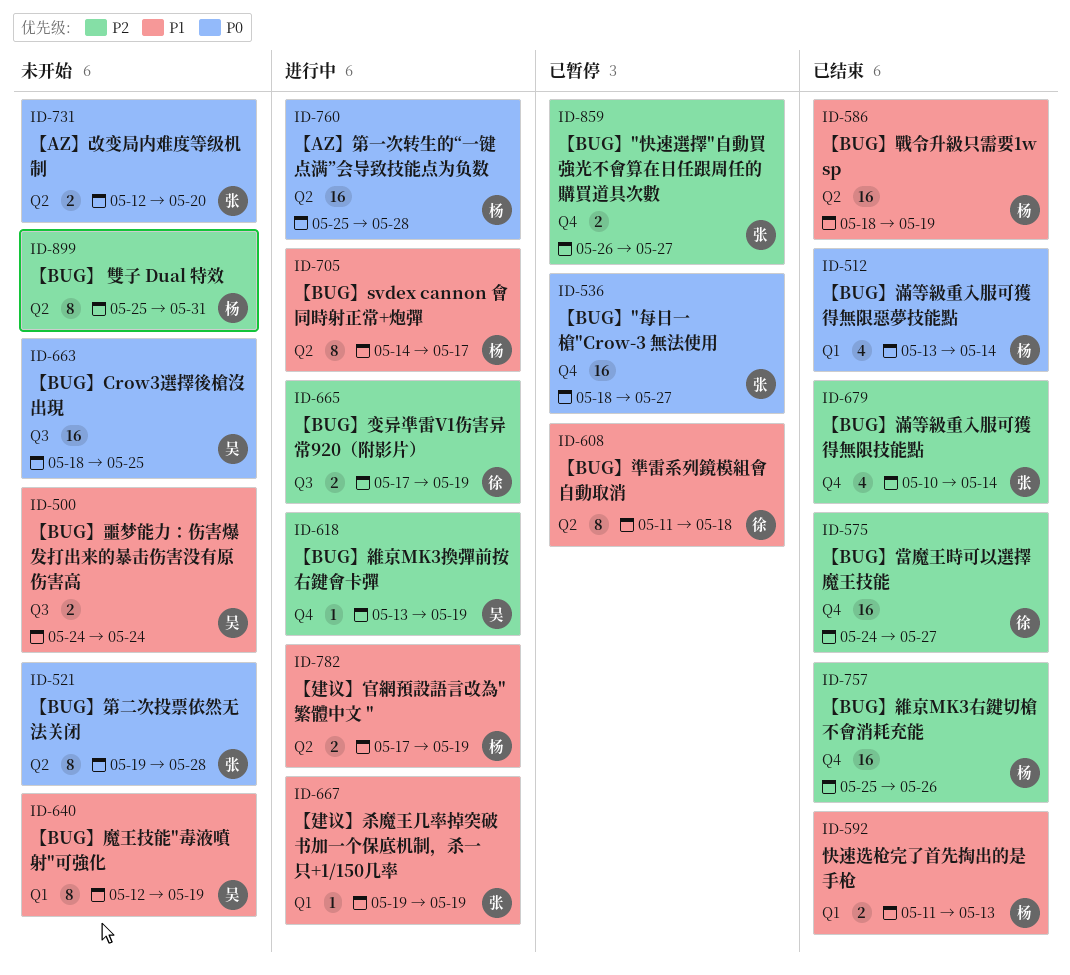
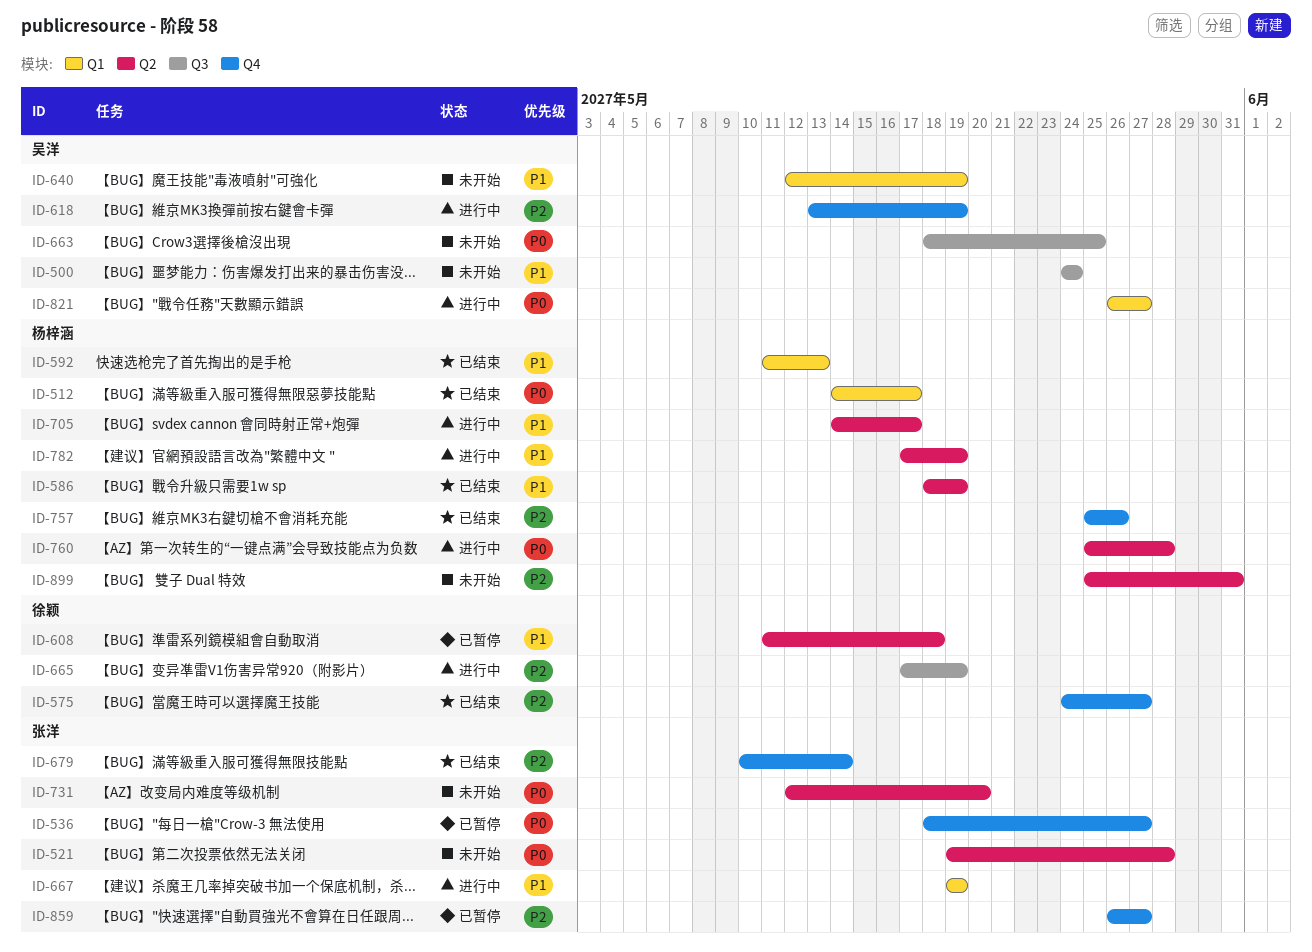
ID-512, start: May 13 -> May 14
ID-512, due: May 14 -> May 17
ID-821: none -> present

